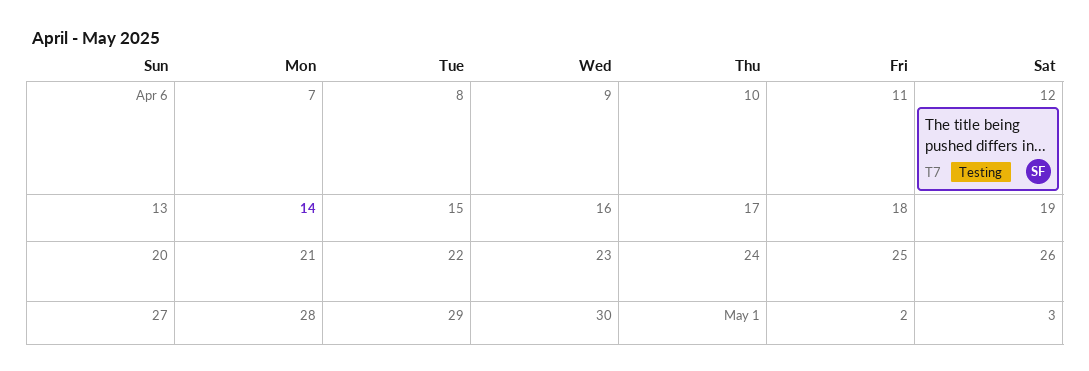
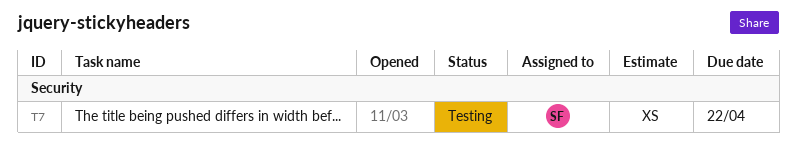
T7, due: Apr 12 -> Apr 22

